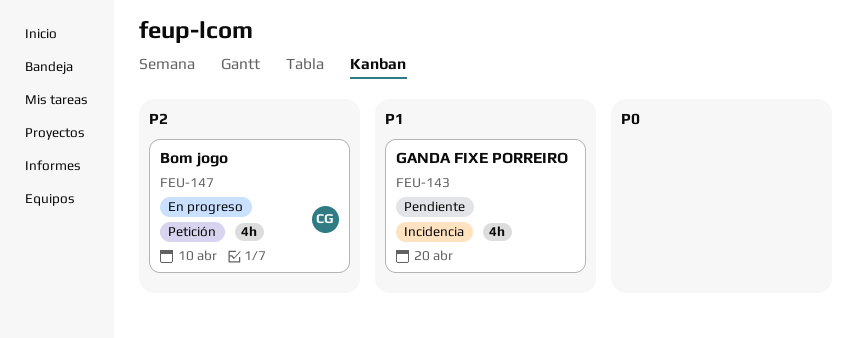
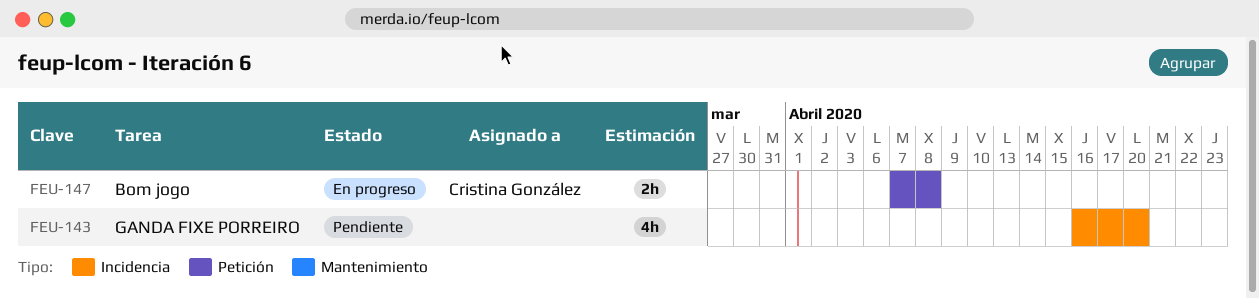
FEU-147, estimate: 4h -> 2h
FEU-147, due: Apr 10 -> Apr 8

